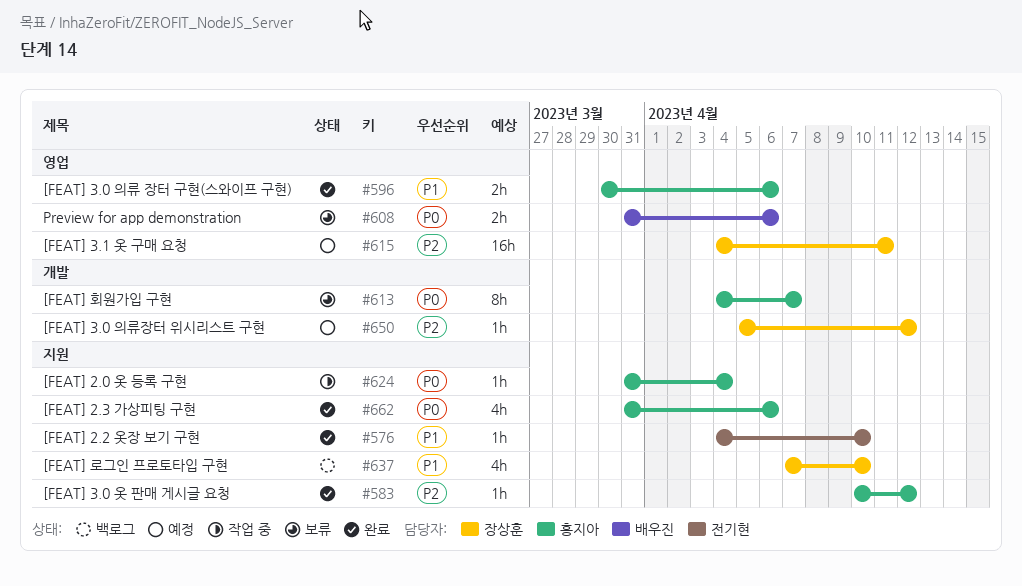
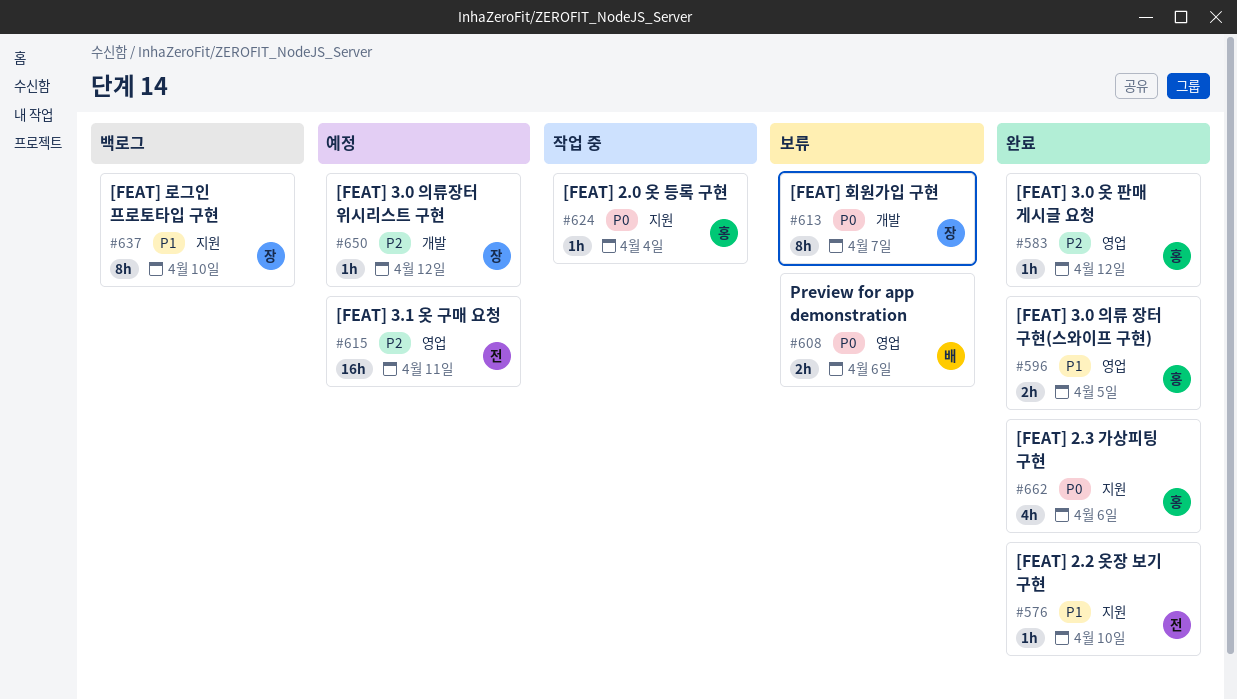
#583, label: 지원 -> 영업
#596, due: Apr 6 -> Apr 5
#613, owner: 홍지아 -> 장상훈
#615, owner: 장상훈 -> 전기현
#637, estimate: 4h -> 8h

